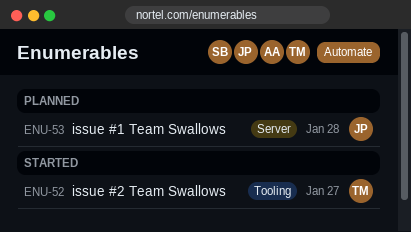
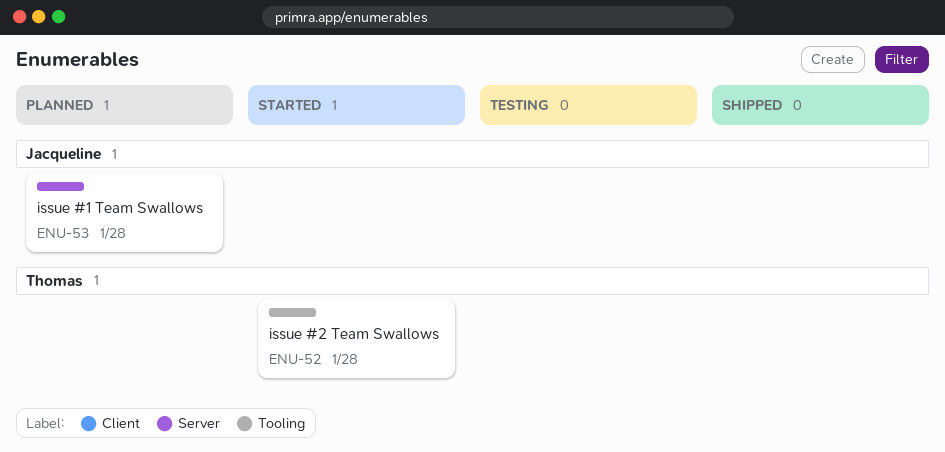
ENU-52, due: Jan 27 -> Jan 28

